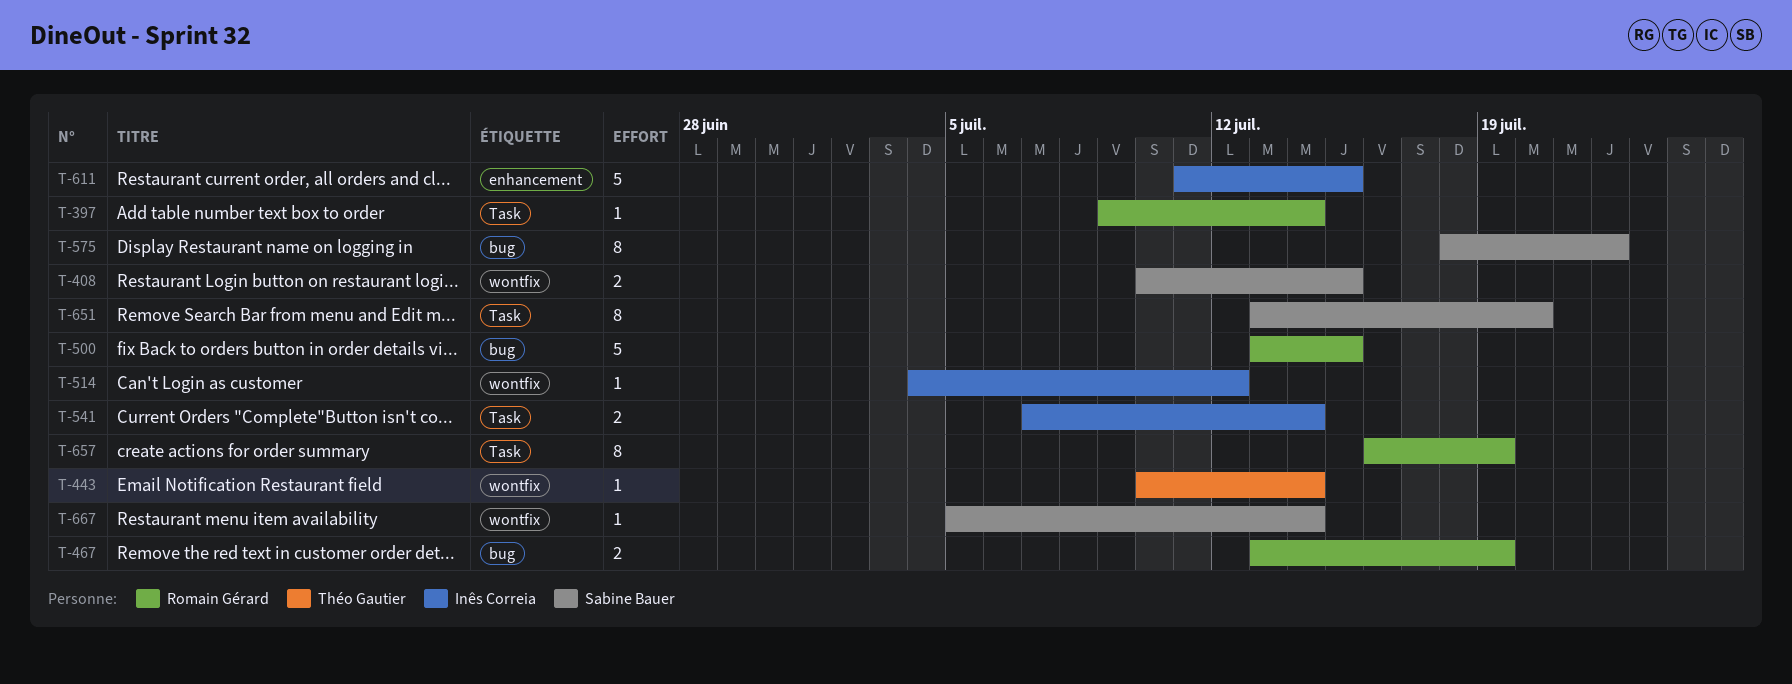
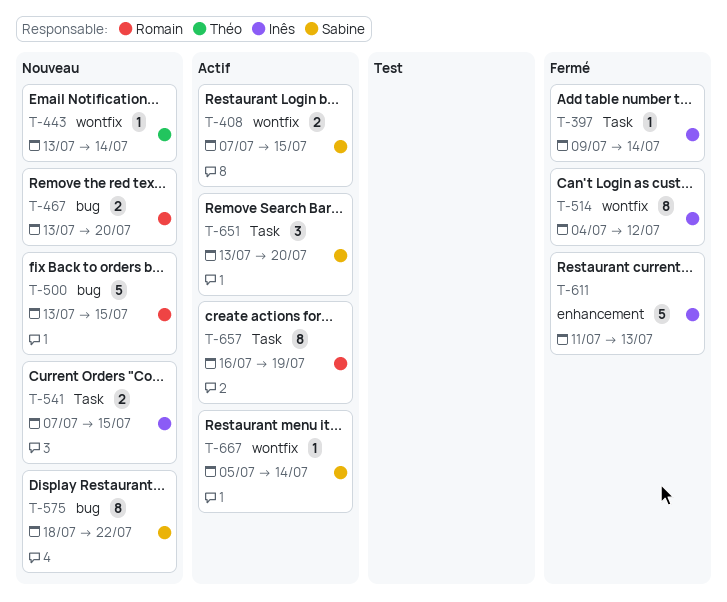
T-397, owner: Romain Gérard -> Inês Correia
T-408, start: Jul 10 -> Jul 7
T-443, start: Jul 10 -> Jul 13
T-467, due: Jul 19 -> Jul 20
T-514, estimate: 1 -> 8
T-541, due: Jul 14 -> Jul 15
T-611, due: Jul 15 -> Jul 13
T-651, estimate: 8 -> 3

